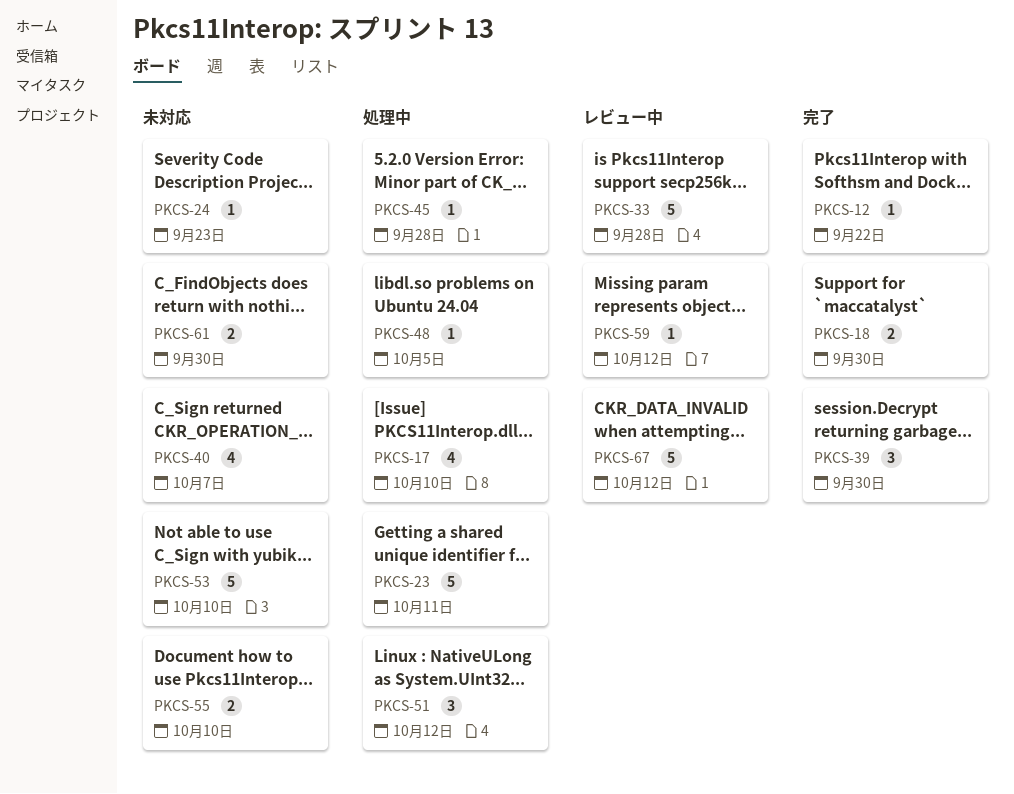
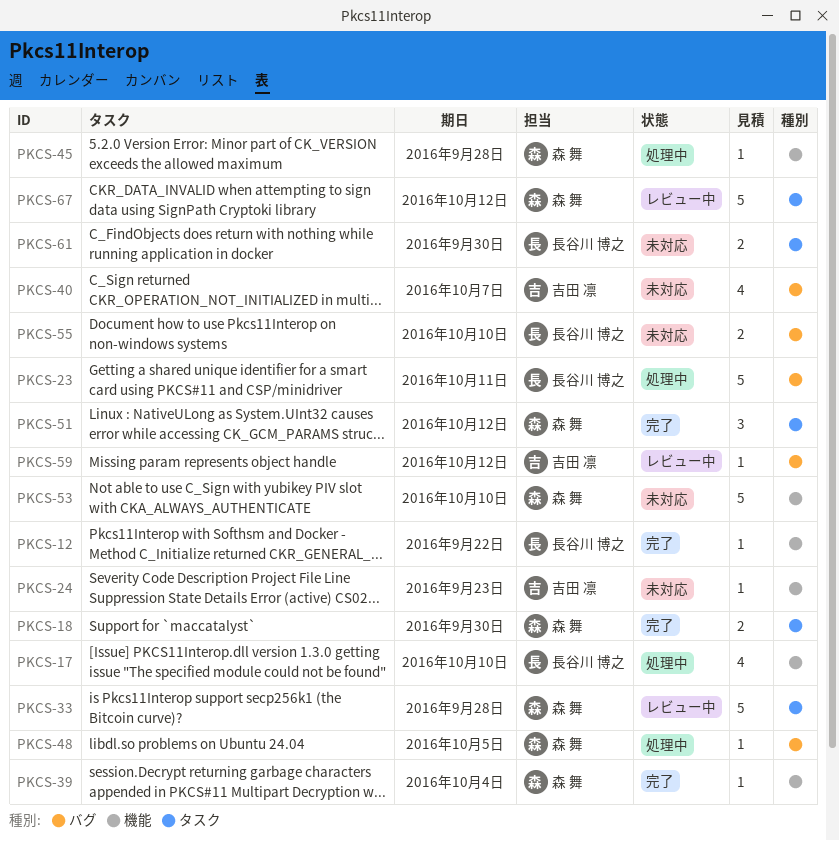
PKCS-39, estimate: 3 -> 1
PKCS-39, due: Sep 30 -> Oct 4
PKCS-51, status: 処理中 -> 完了

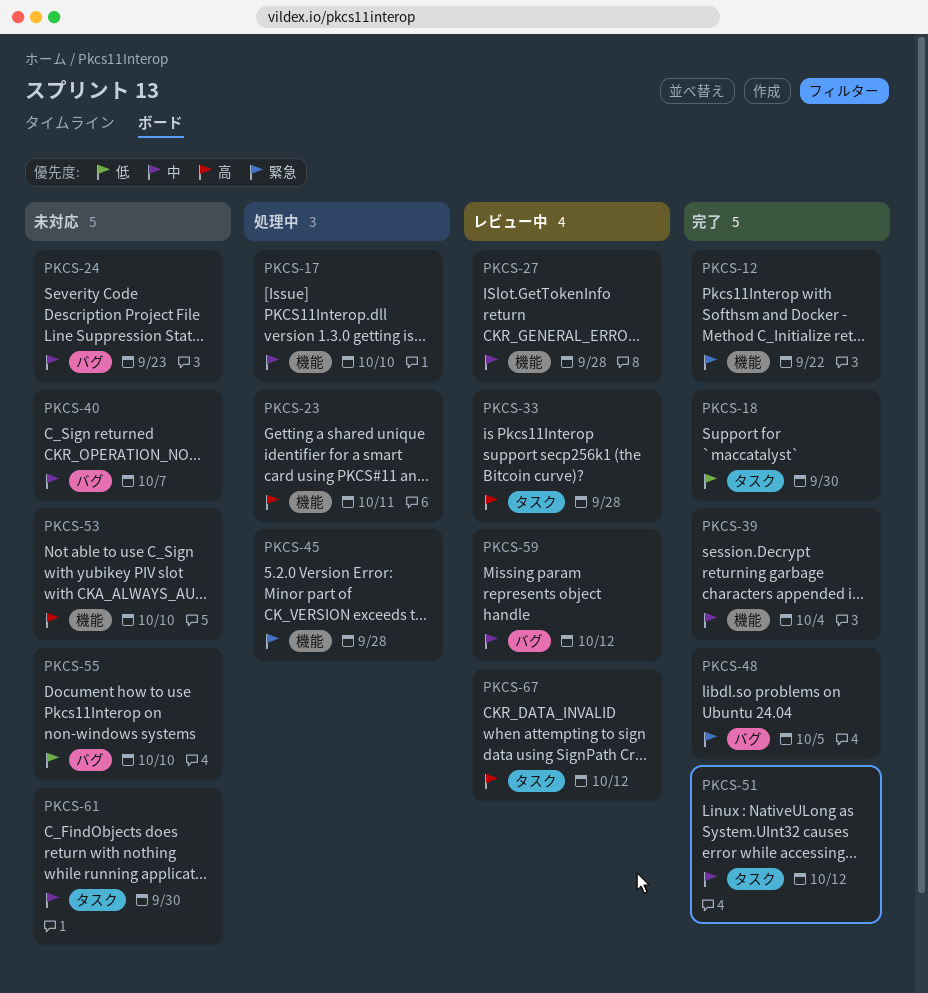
PKCS-23, label: バグ -> 機能
PKCS-24, label: 機能 -> バグ
PKCS-27: none -> present
PKCS-48, status: 処理中 -> 完了

